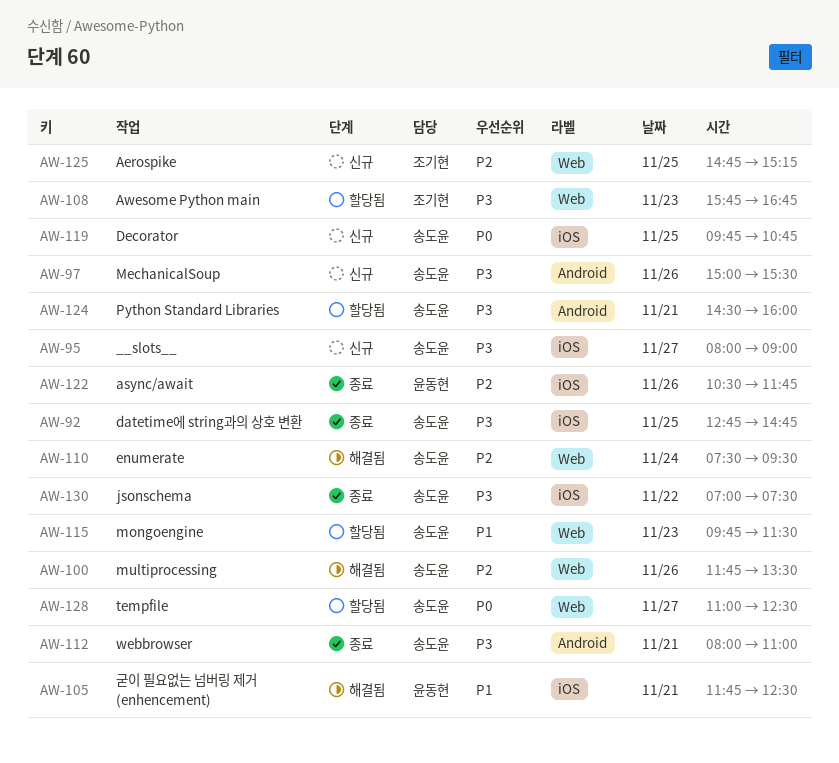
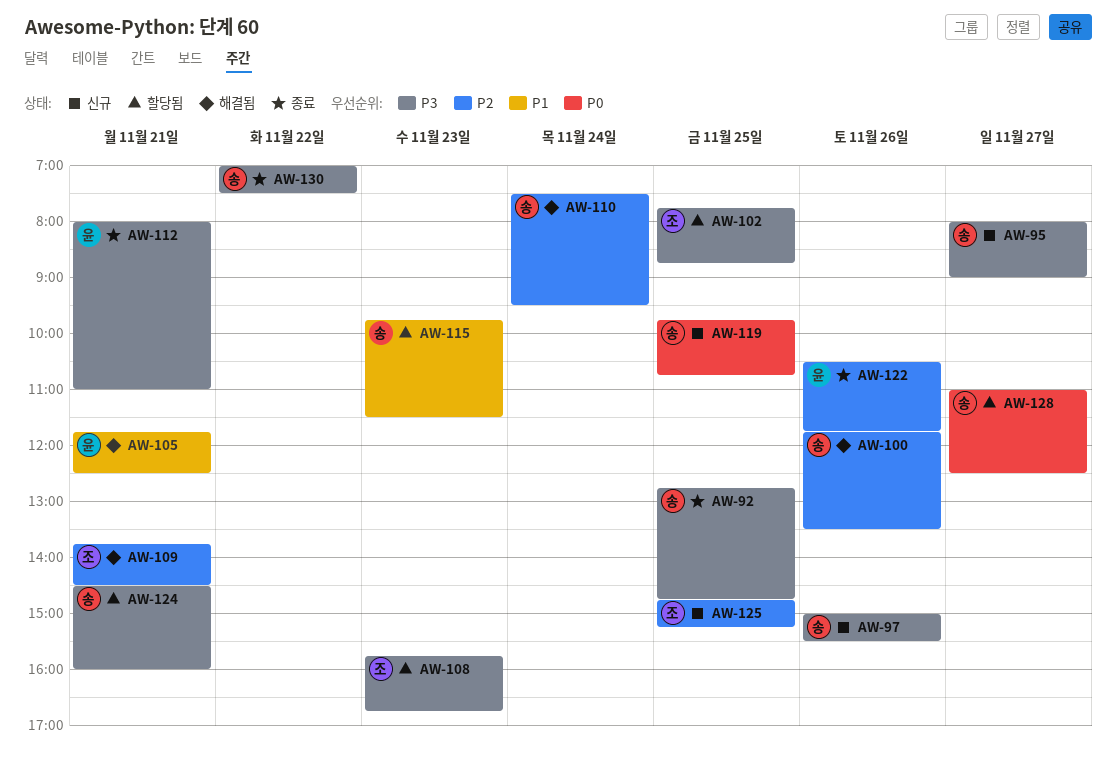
AW-102: none -> present
AW-109: none -> present
AW-112, owner: 송도윤 -> 윤동현

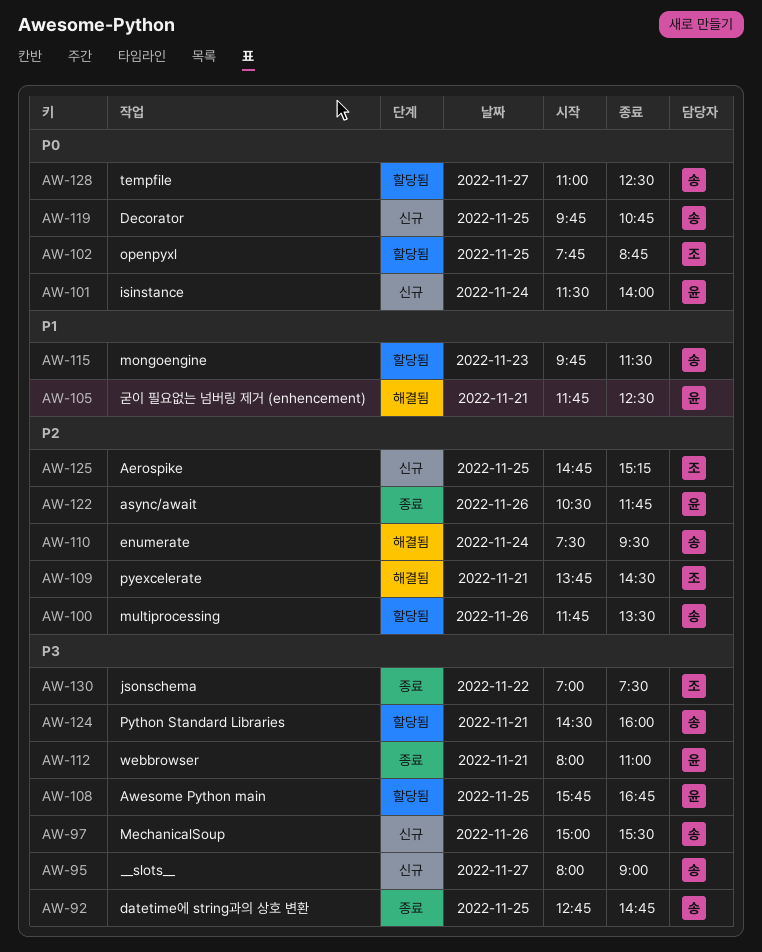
AW-100, status: 해결됨 -> 할당됨
AW-101: none -> present
AW-102, priority: P3 -> P0
AW-108, owner: 조 -> 윤
AW-108, day: Nov 23 -> Nov 25
AW-130, owner: 송 -> 조

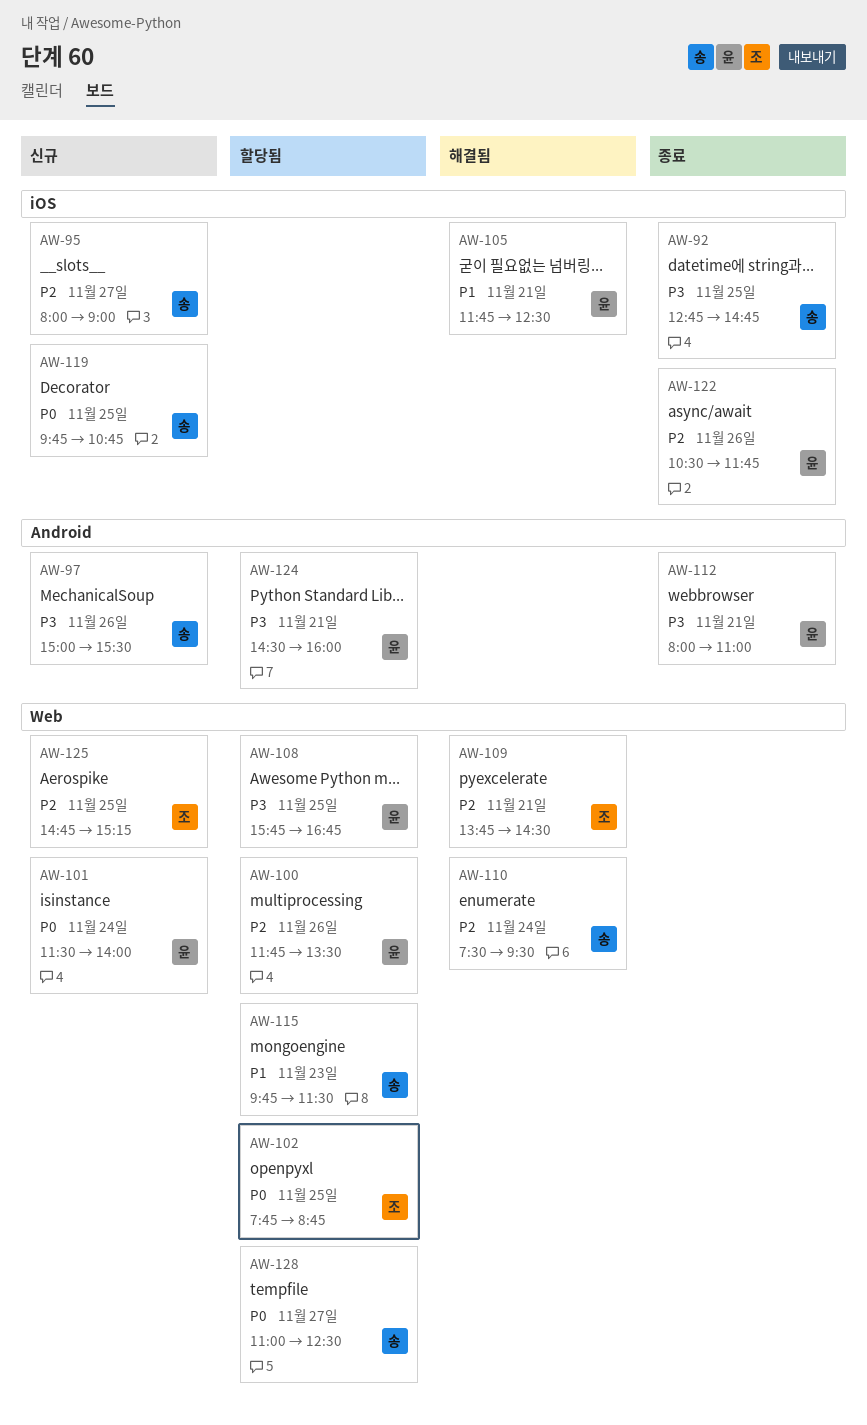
AW-95, priority: P3 -> P2
AW-100, owner: 송 -> 윤
AW-124, owner: 송 -> 윤
AW-130: present -> none

